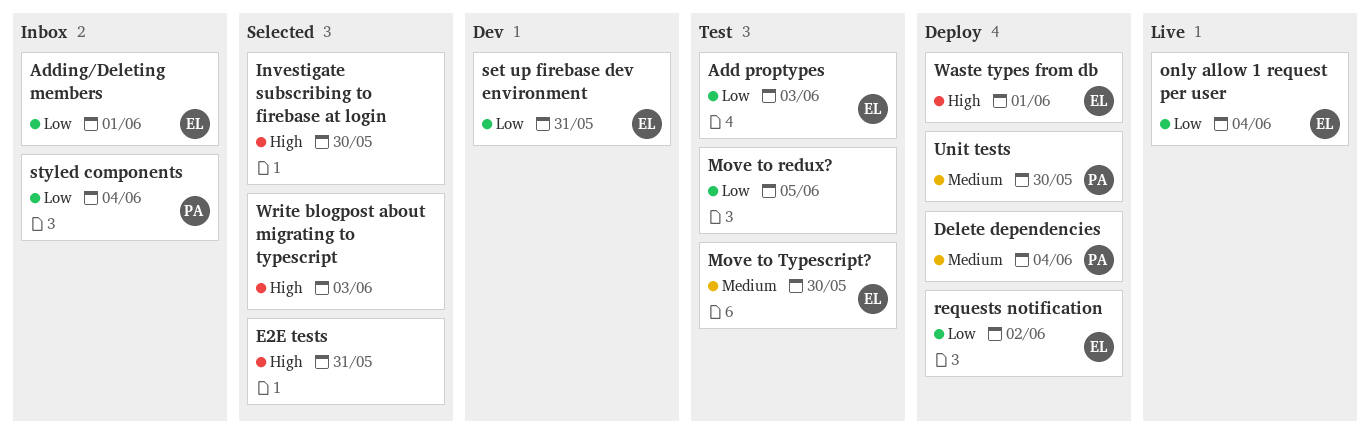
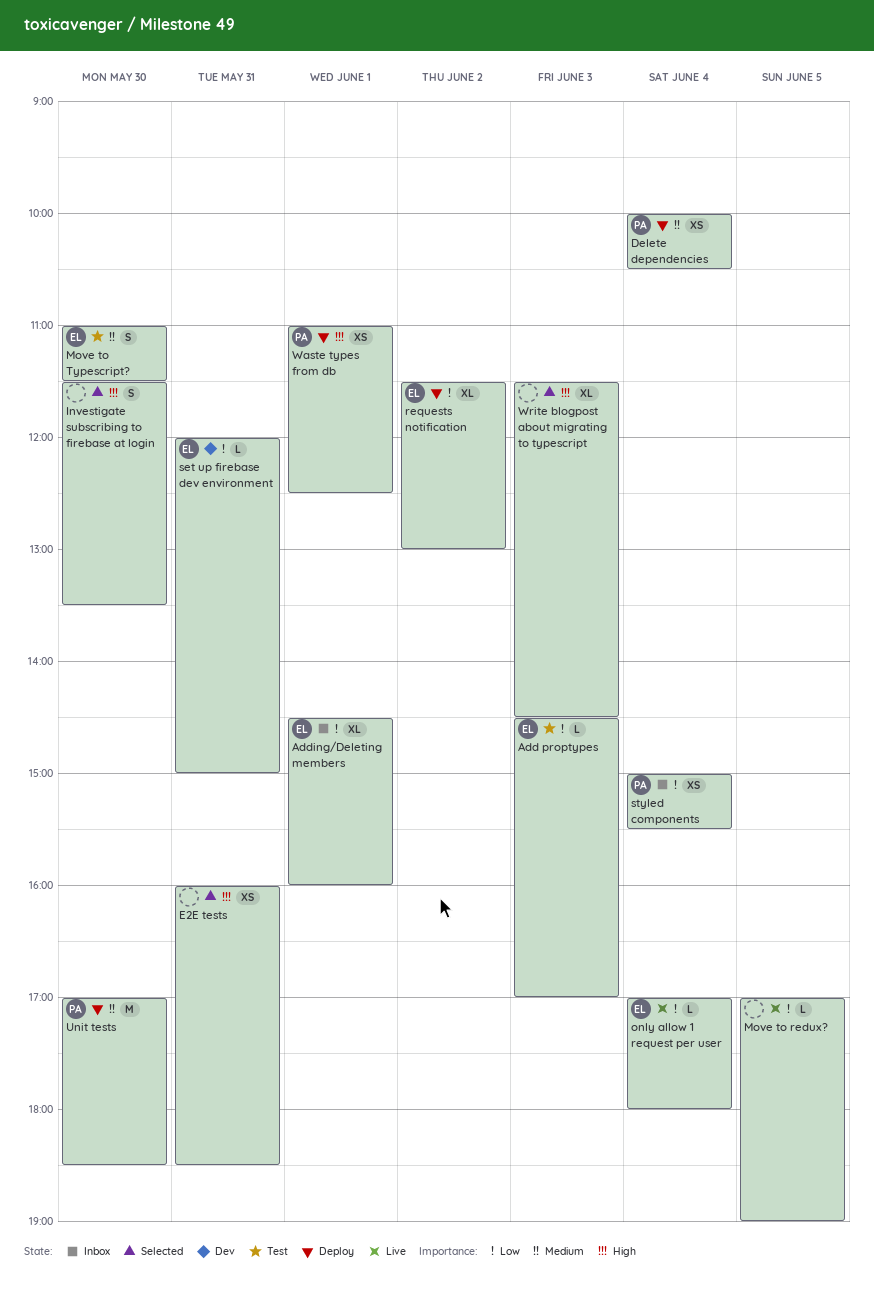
Move to redux?, status: Test -> Live
Waste types from db, owner: EL -> PA

